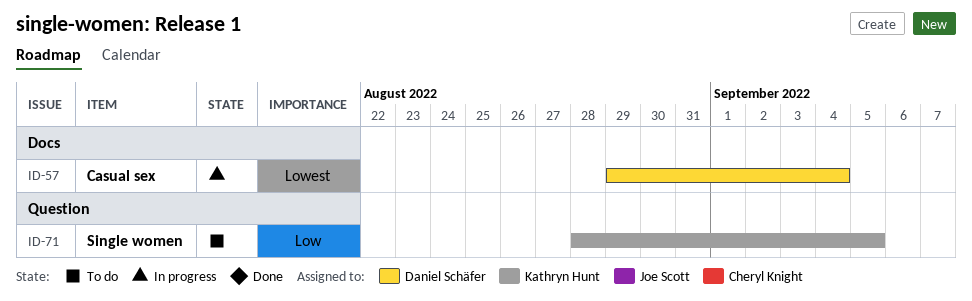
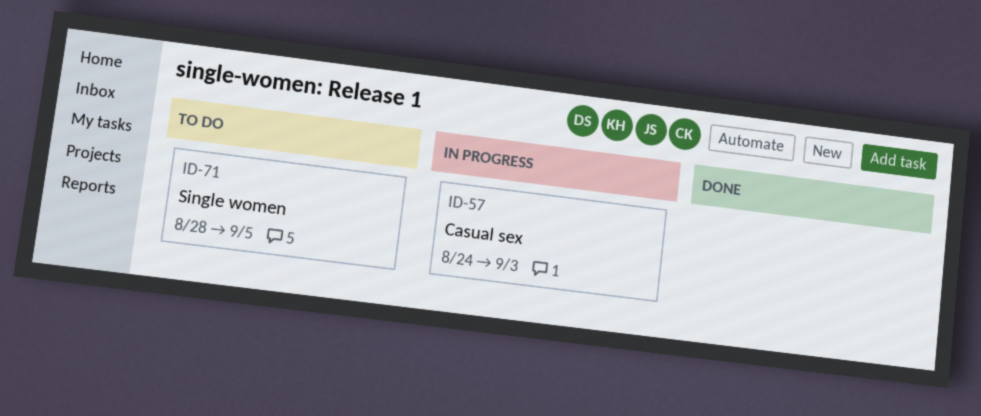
ID-57, start: Aug 29 -> Aug 24
ID-57, due: Sep 4 -> Sep 3

